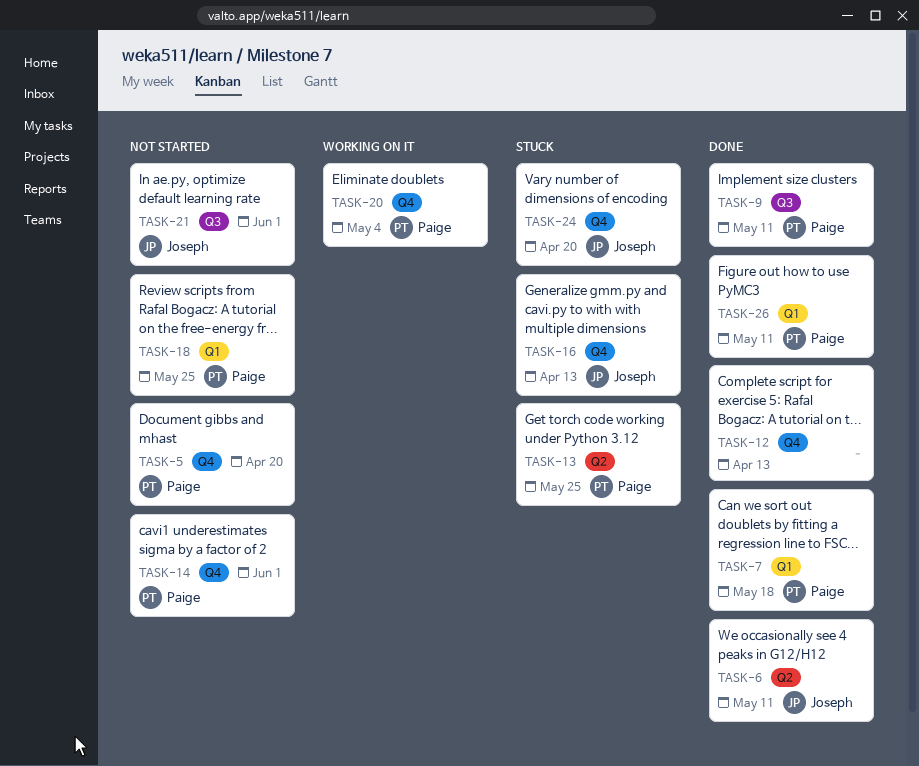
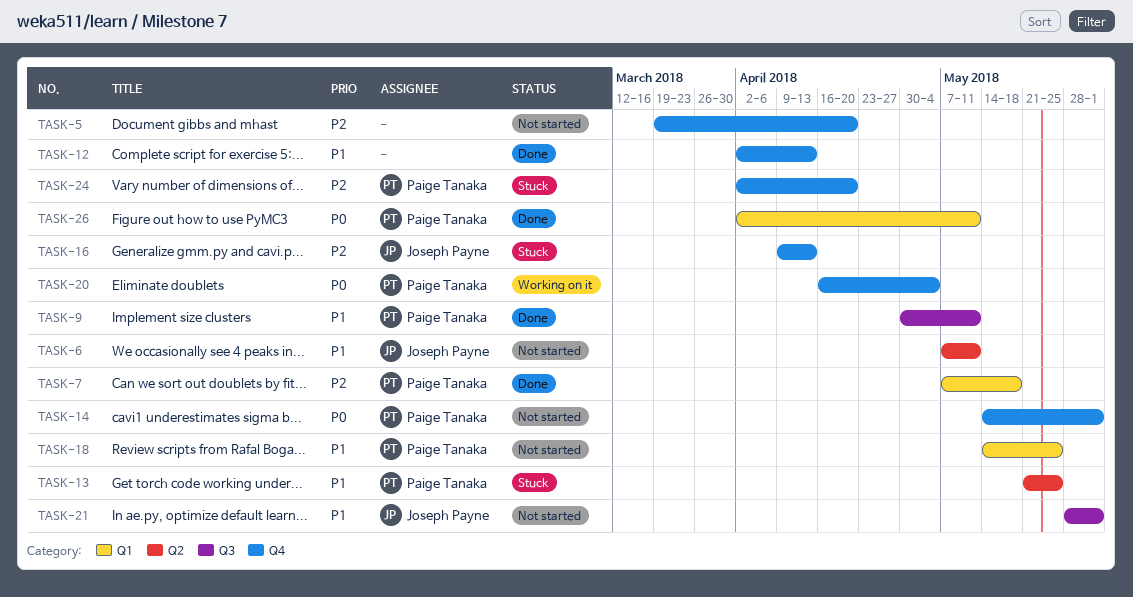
TASK-5, owner: Paige Tanaka -> none
TASK-6, status: Done -> Not started
TASK-24, owner: Joseph Payne -> Paige Tanaka

